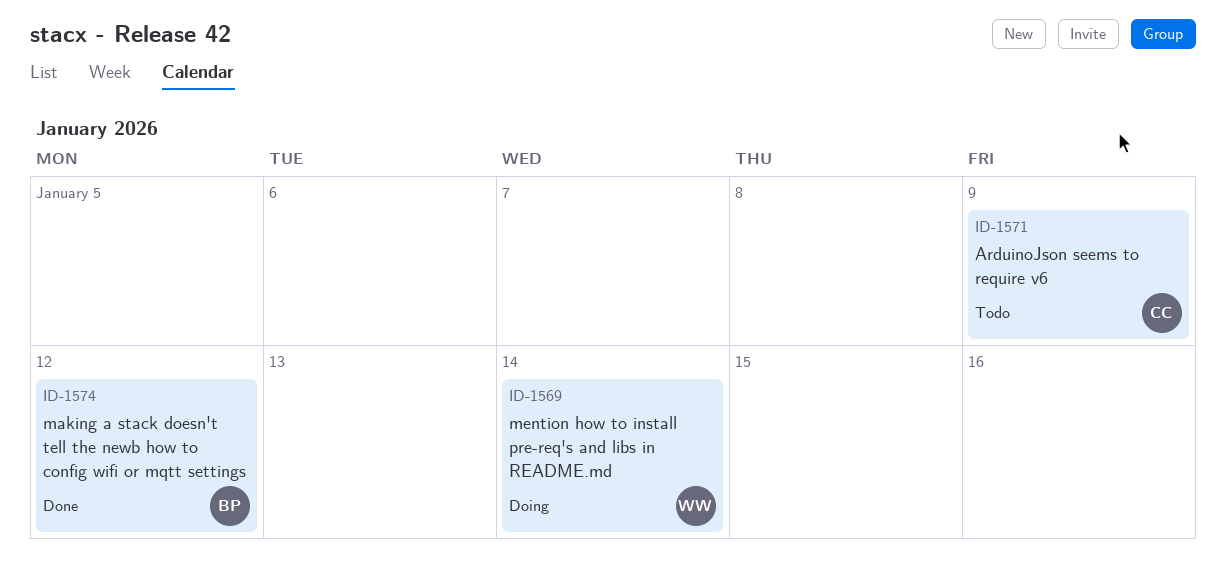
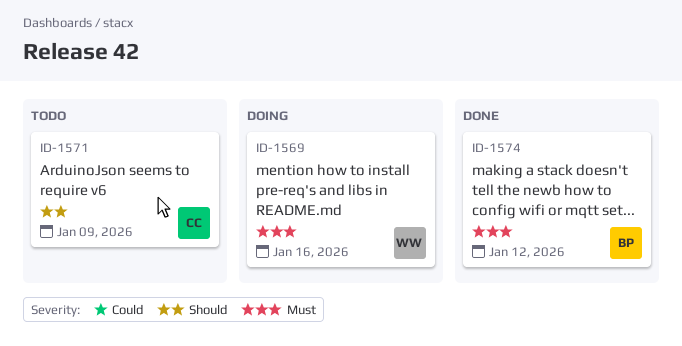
ID-1569, due: Jan 14 -> Jan 16

